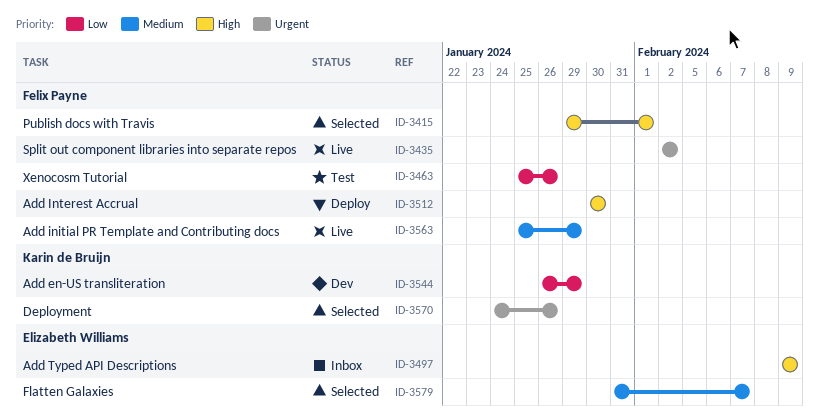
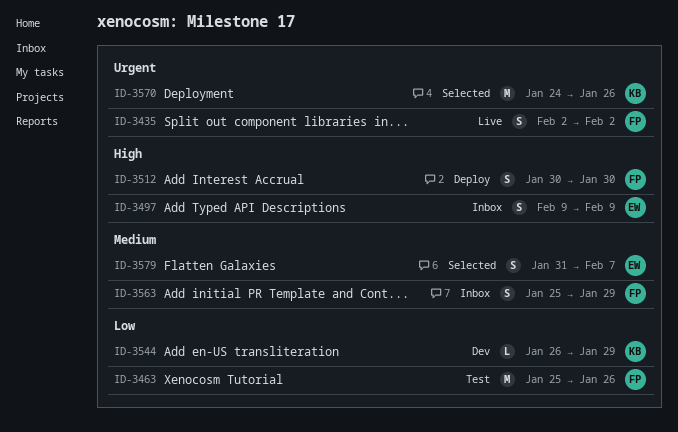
ID-3415: present -> none
ID-3563, status: Live -> Inbox

